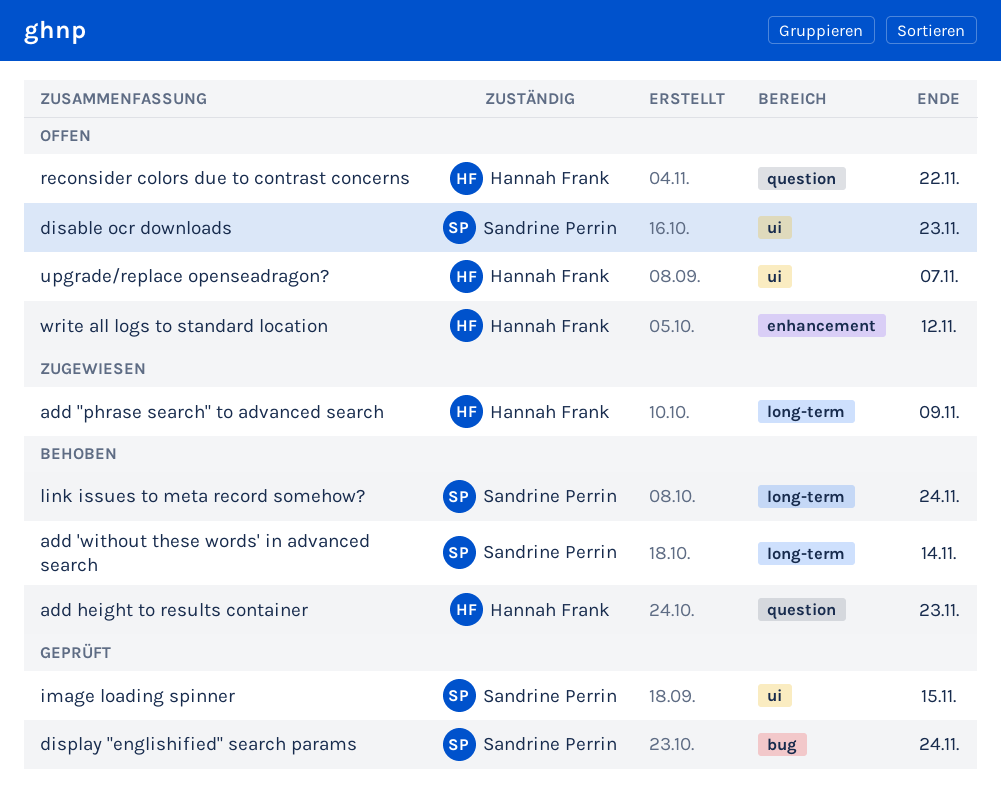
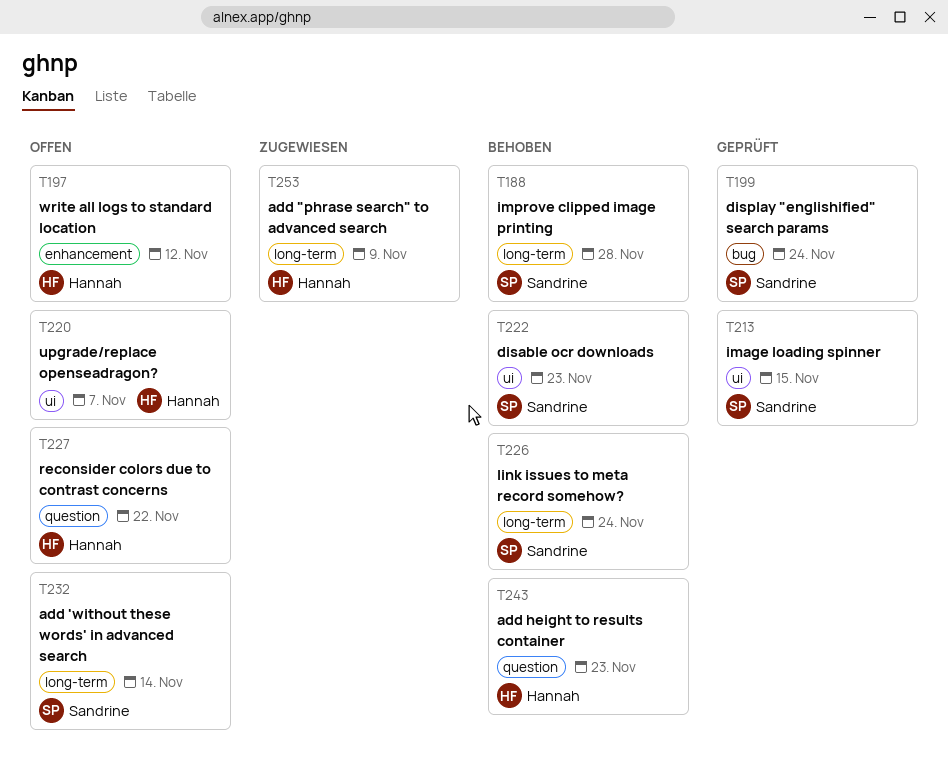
add 'without these words' in advanced search, status: Behoben -> Offen
disable ocr downloads, status: Offen -> Behoben
improve clipped image printing: none -> present

